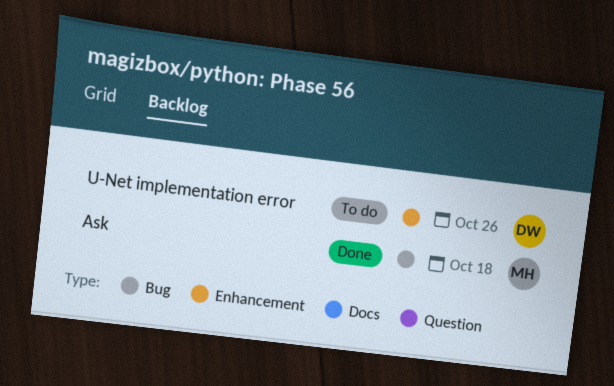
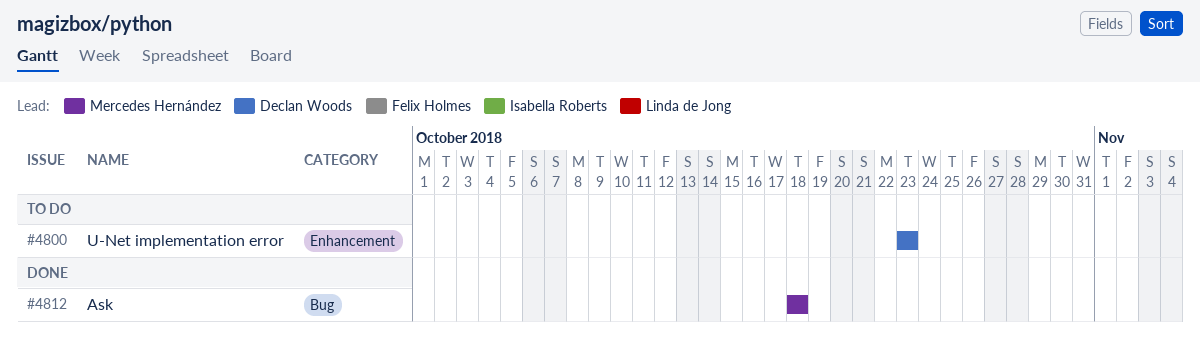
U-Net implementation error, due: Oct 26 -> Oct 23

